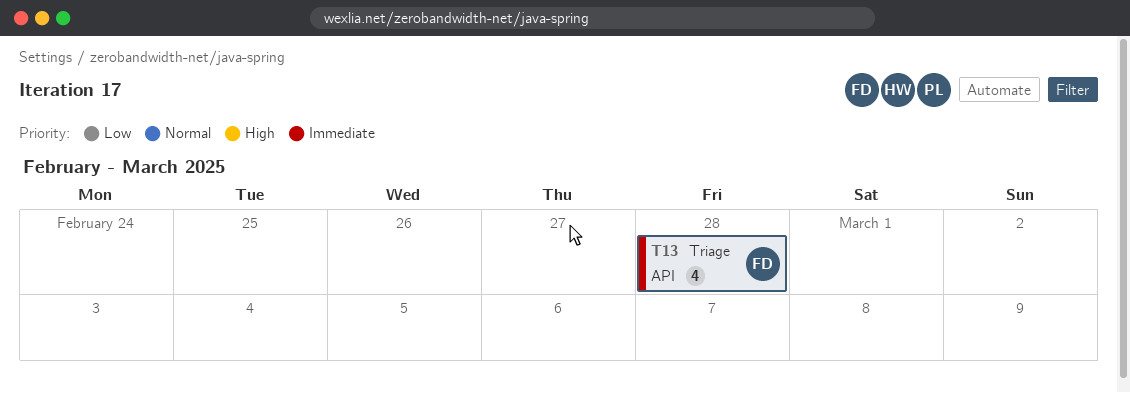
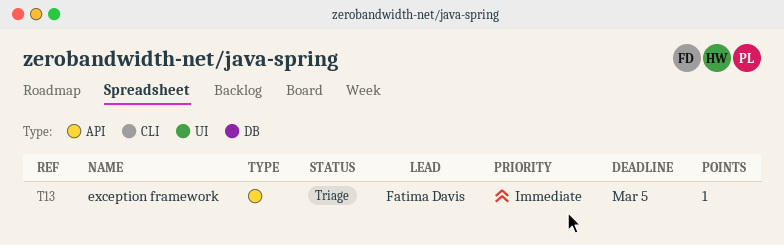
T13, estimate: 4 -> 1
T13, due: Feb 28 -> Mar 5

